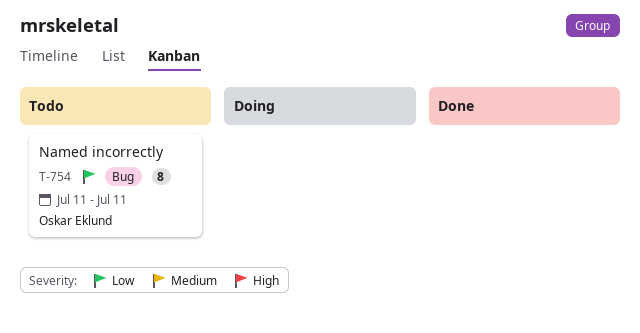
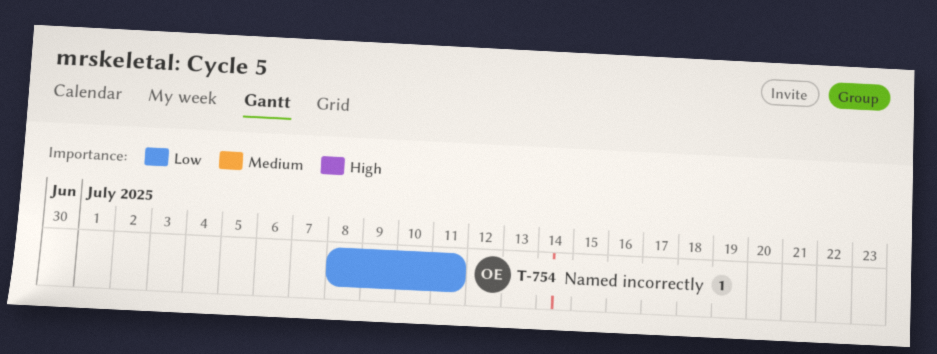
T-754, estimate: 8 -> 1
T-754, start: Jul 11 -> Jul 8

